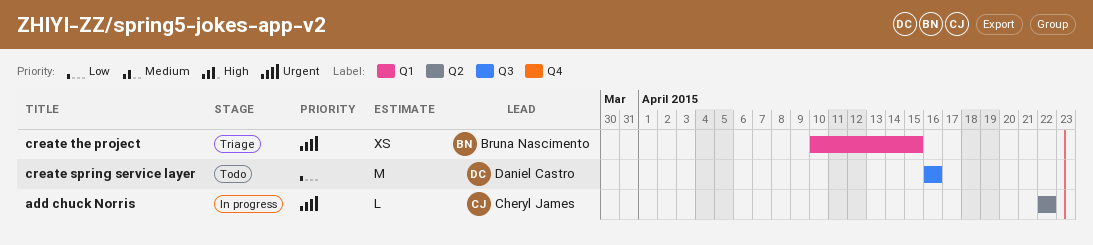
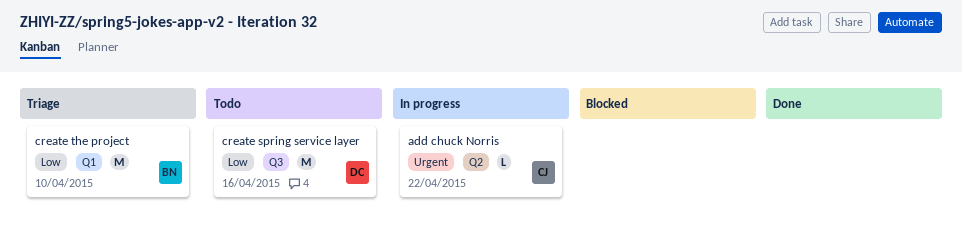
create the project, priority: Urgent -> Low
create the project, estimate: XS -> M
create the project, due: Apr 15 -> Apr 10

